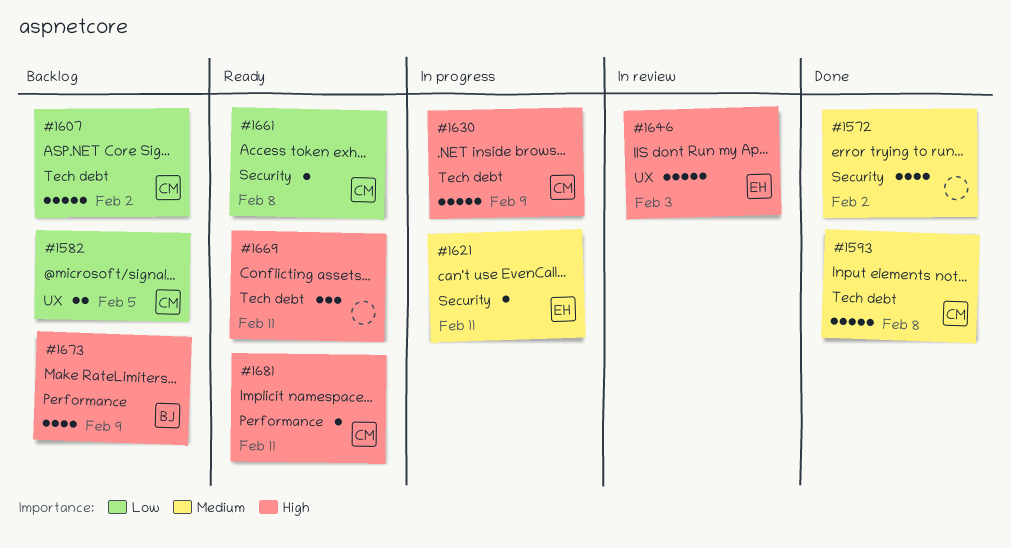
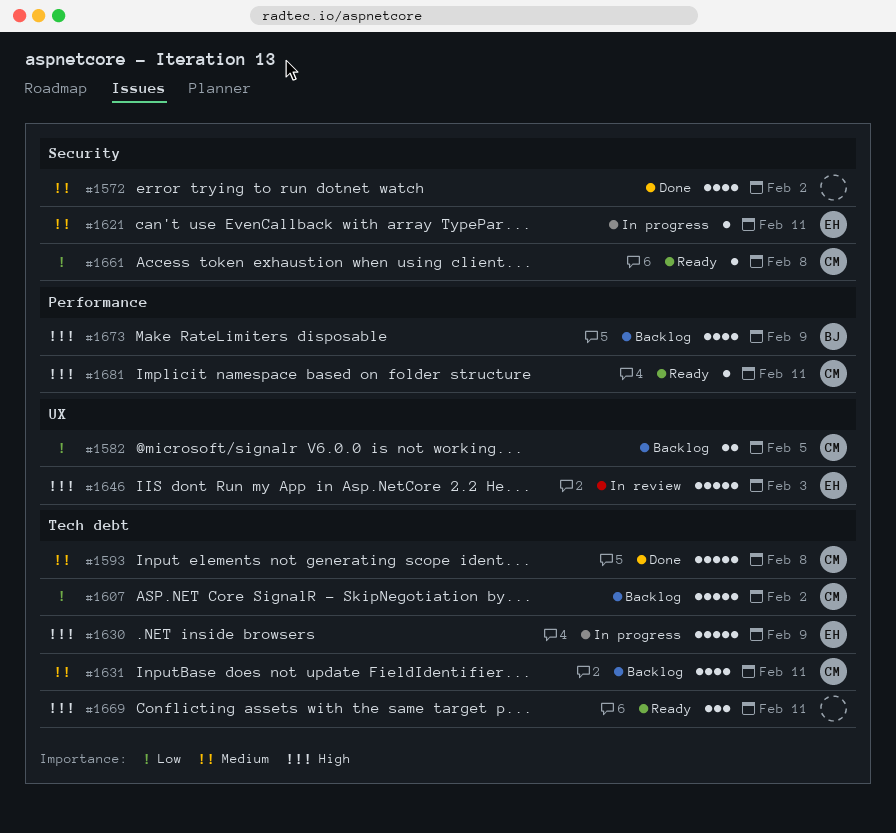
#1630, owner: CM -> EH
#1631: none -> present

